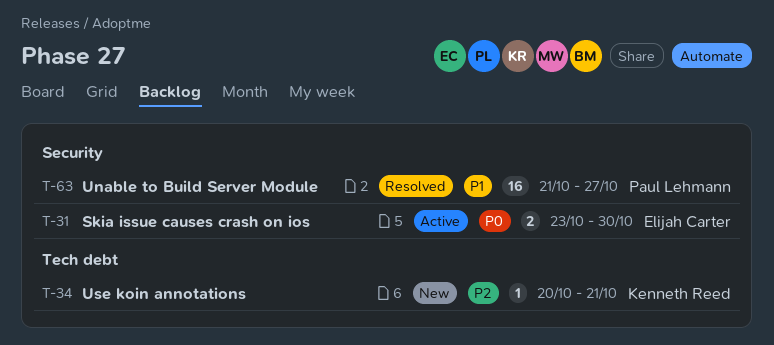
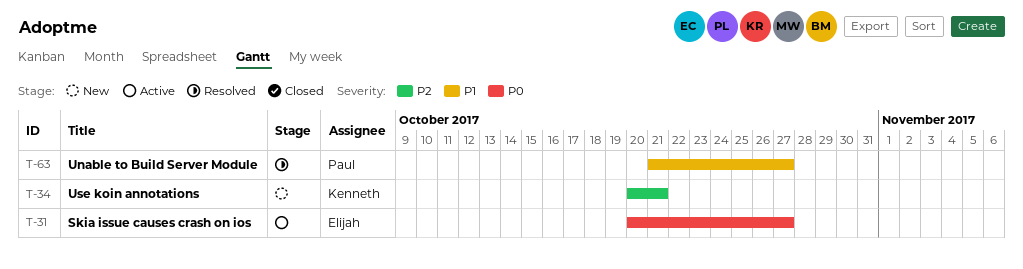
T-31, start: Oct 23 -> Oct 20
T-31, due: Oct 30 -> Oct 27

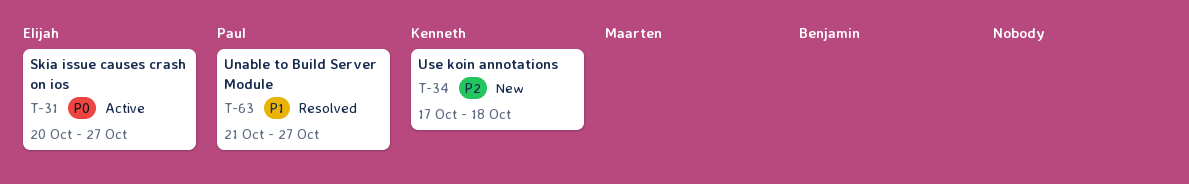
T-34, start: Oct 20 -> Oct 17
T-34, due: Oct 21 -> Oct 18

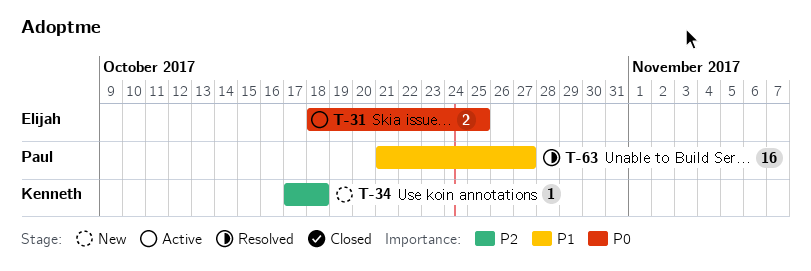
T-31, start: Oct 20 -> Oct 18
T-31, due: Oct 27 -> Oct 25

